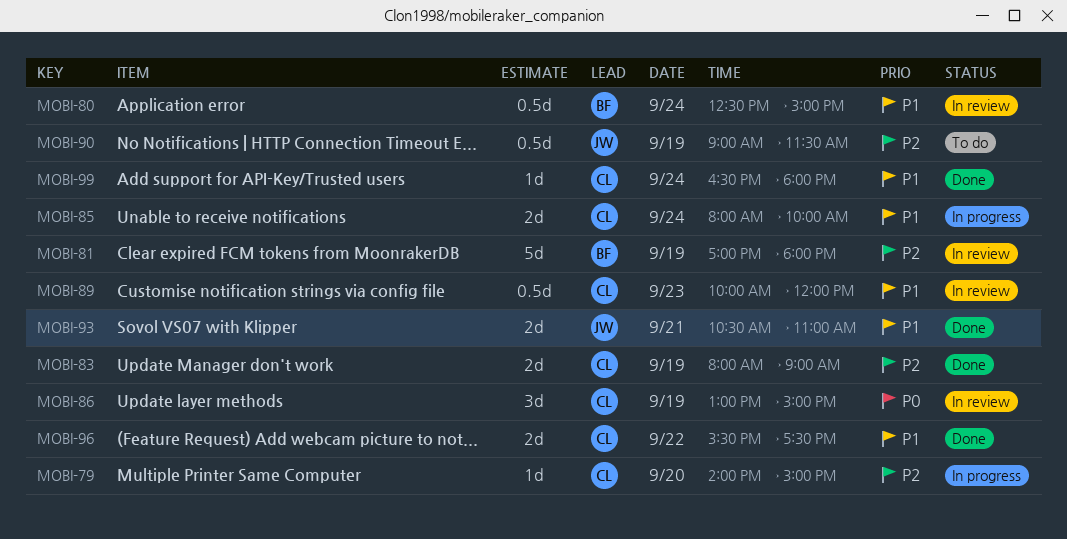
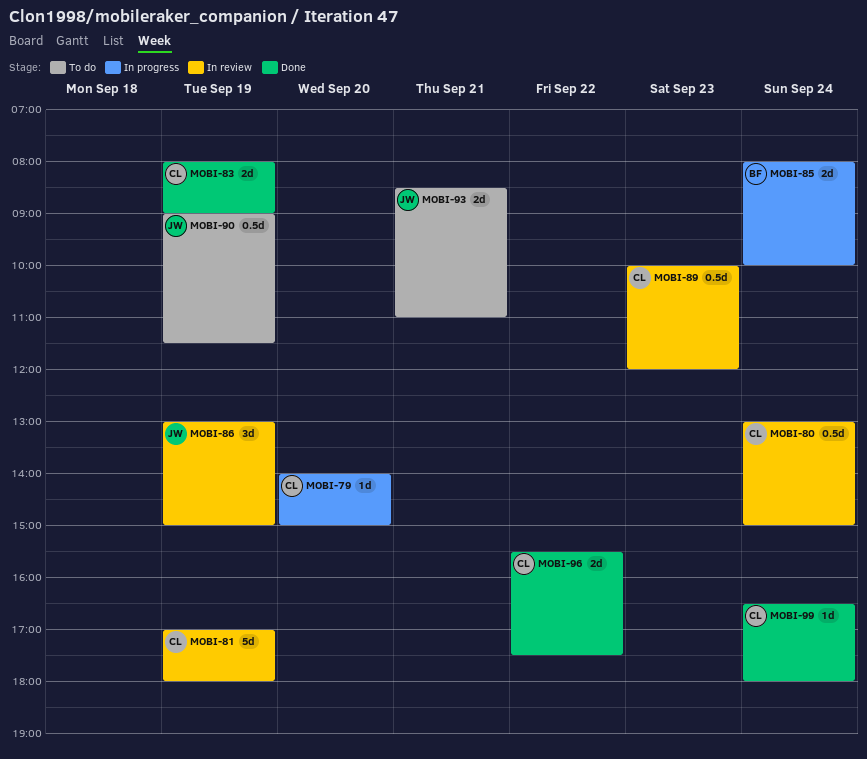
MOBI-80, owner: BF -> CL
MOBI-80, begins: 12:30 -> 13:00
MOBI-81, owner: BF -> CL
MOBI-85, owner: CL -> BF
MOBI-86, owner: CL -> JW
MOBI-93, status: Done -> To do
MOBI-93, begins: 10:30 -> 08:30

